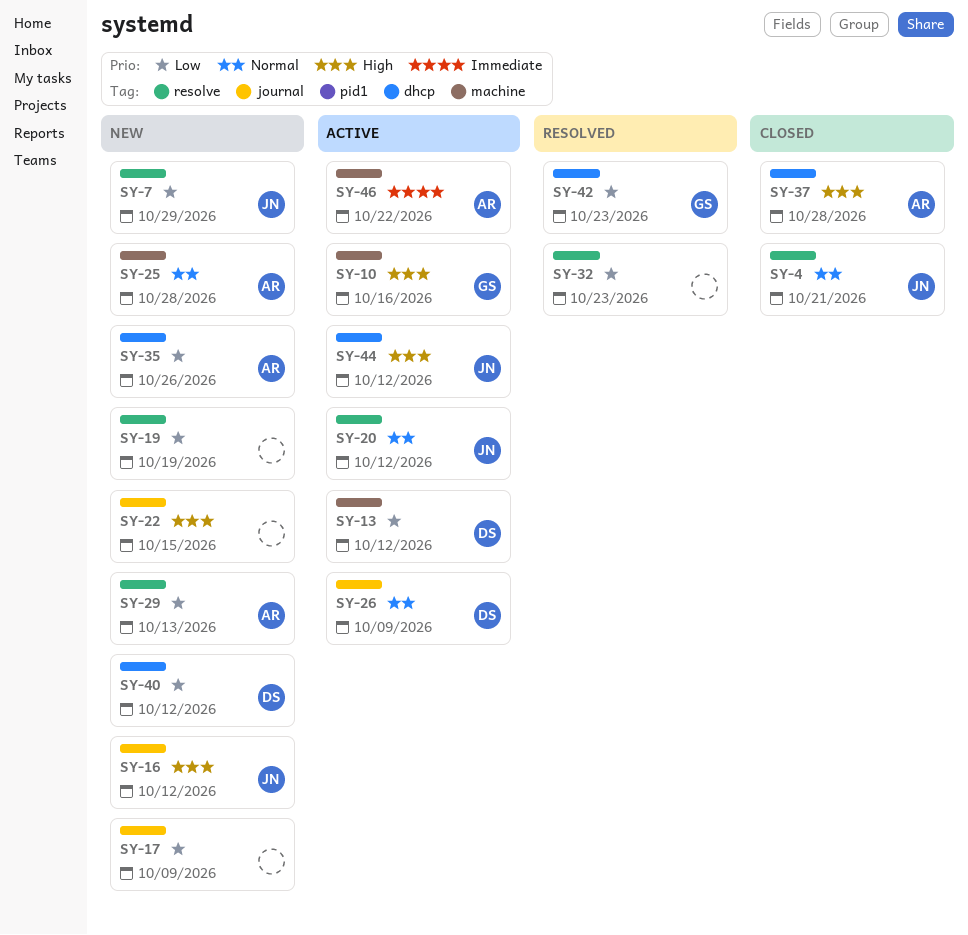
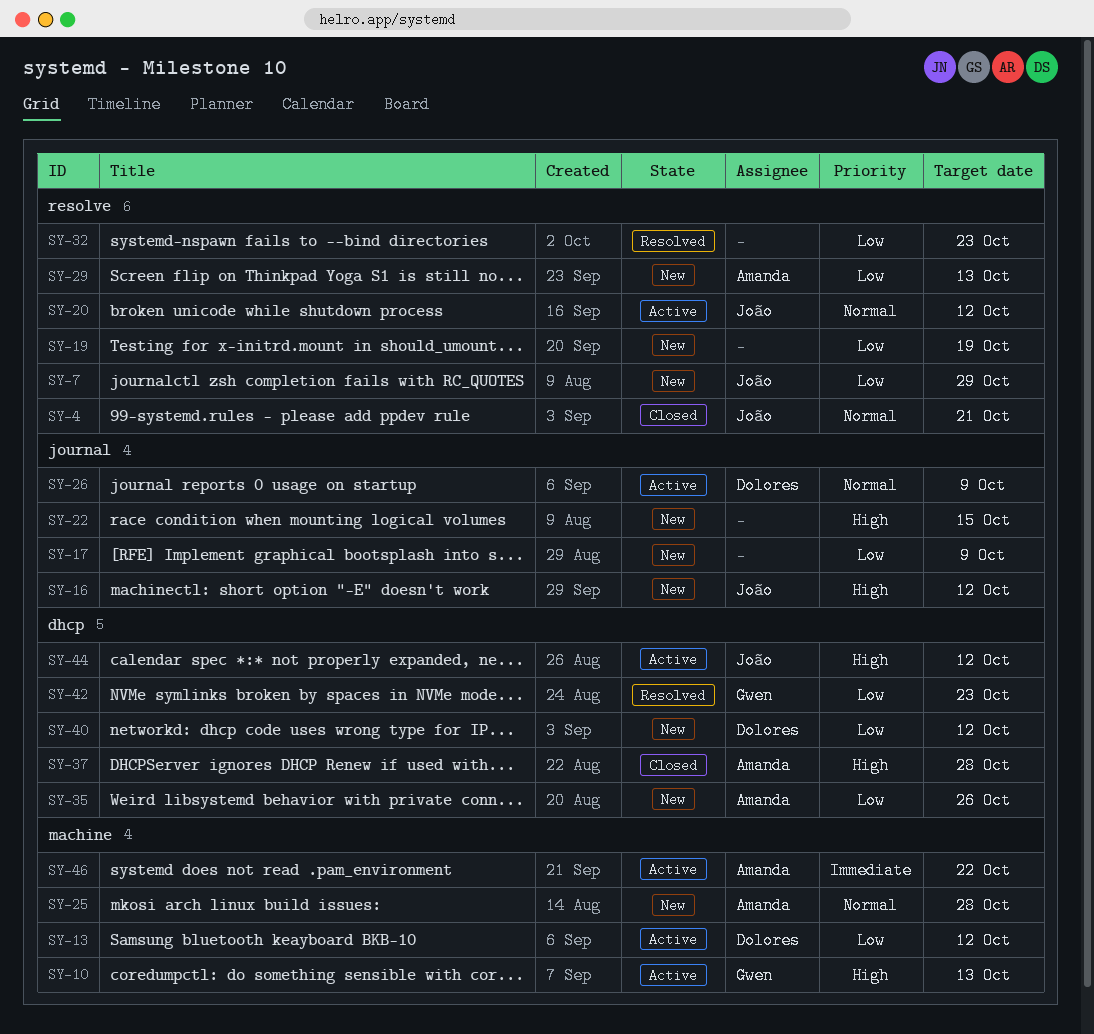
SY-10, due: Oct 16 -> Oct 13

